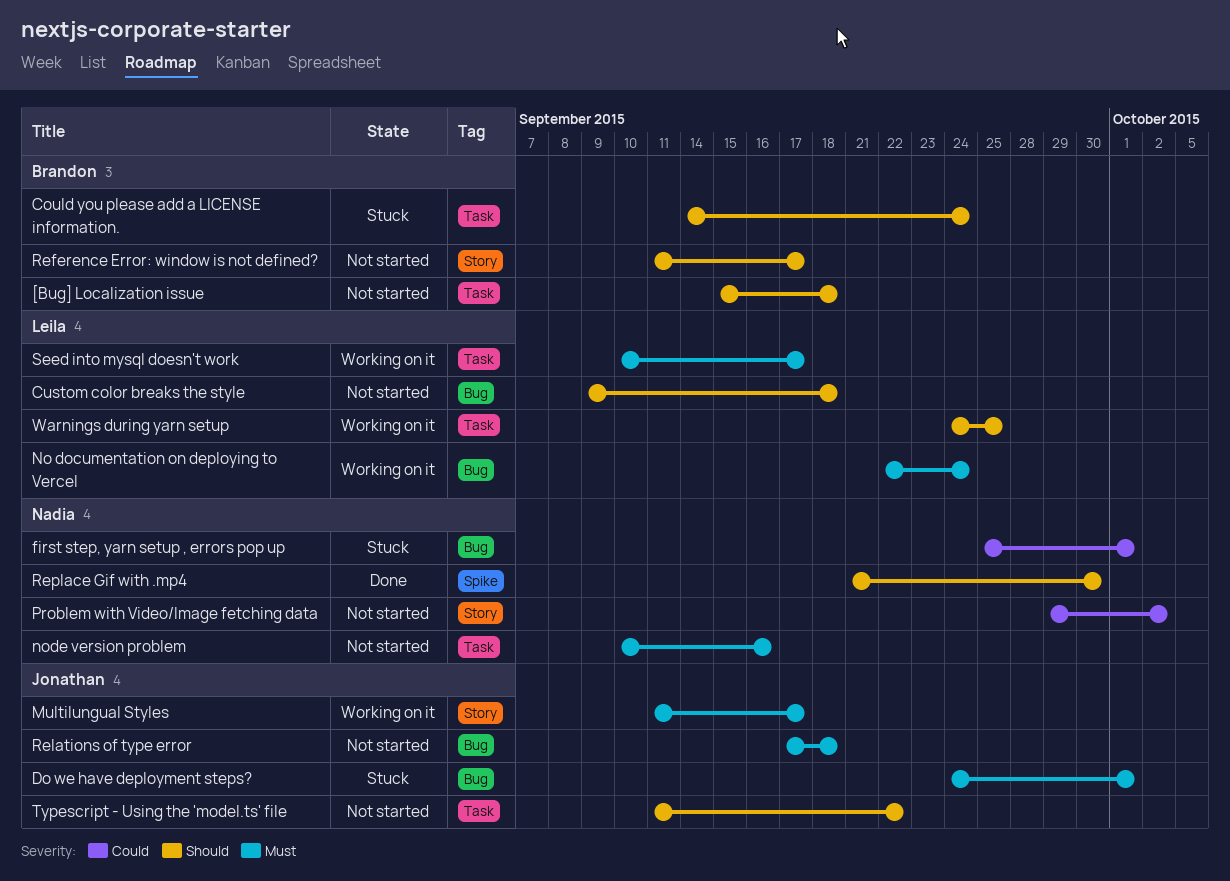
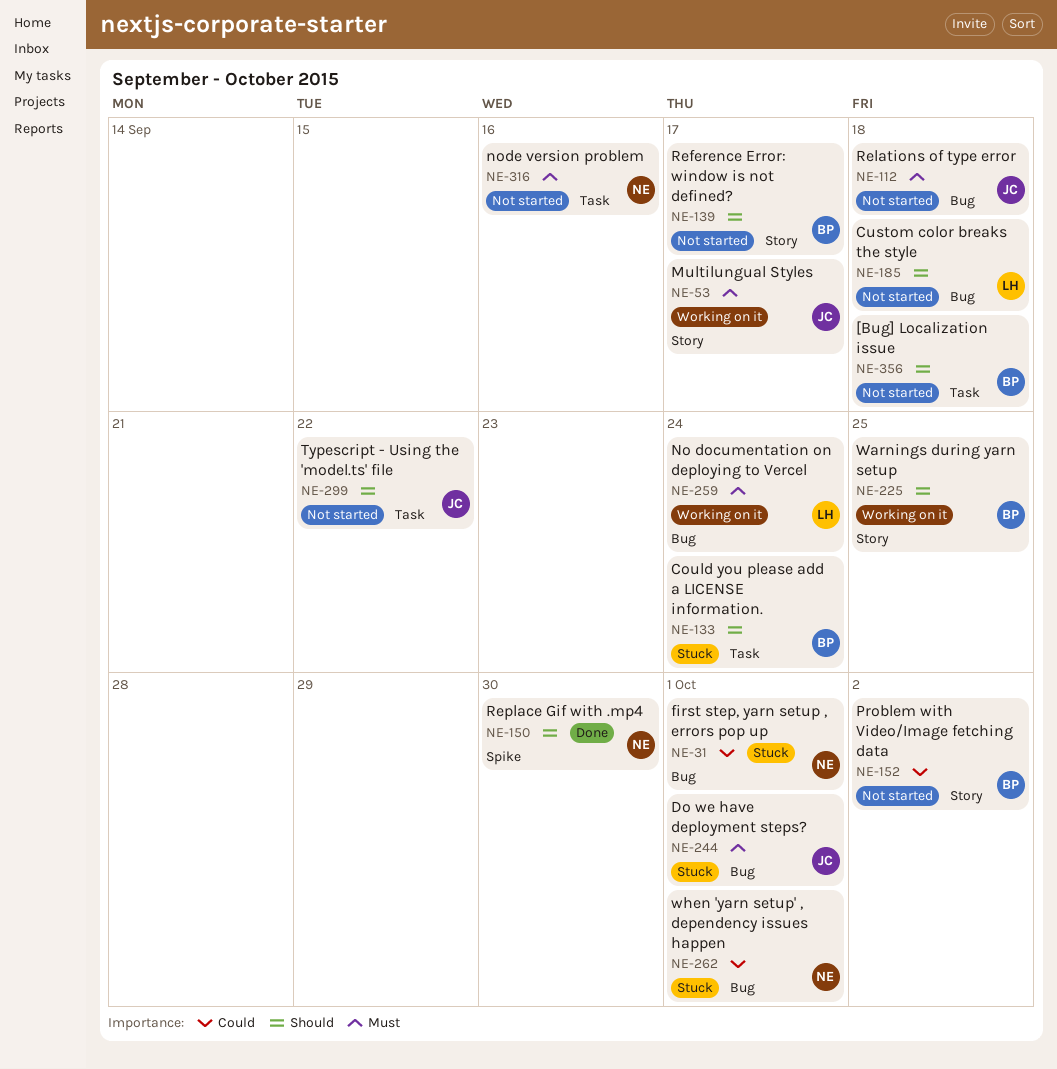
Problem with Video/Image fetching data, owner: Nadia -> Brandon
Seed into mysql doesn't work: present -> none
Warnings during yarn setup, owner: Leila -> Brandon
Warnings during yarn setup, label: Task -> Story
when 'yarn setup' , dependency issues happen: none -> present

